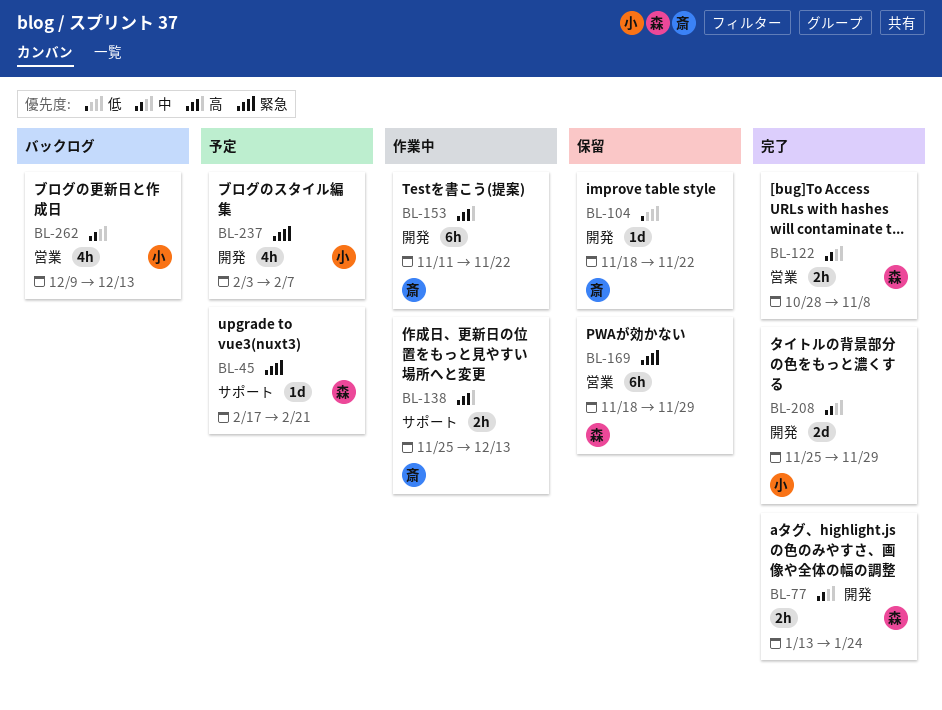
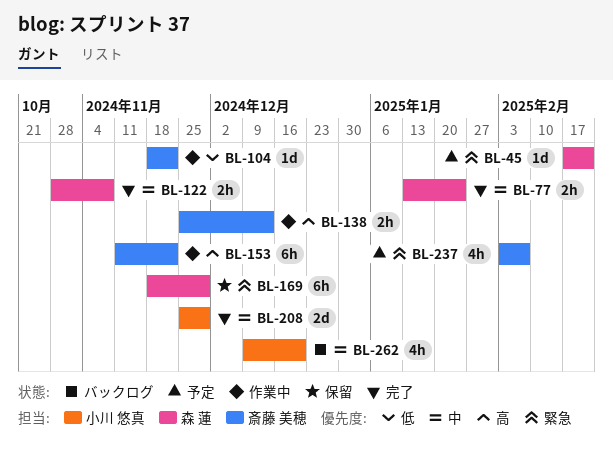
BL-104, status: 保留 -> 作業中
BL-237, owner: 小川 悠真 -> 斎藤 美穂
BL-262, due: Dec 13 -> Dec 20

